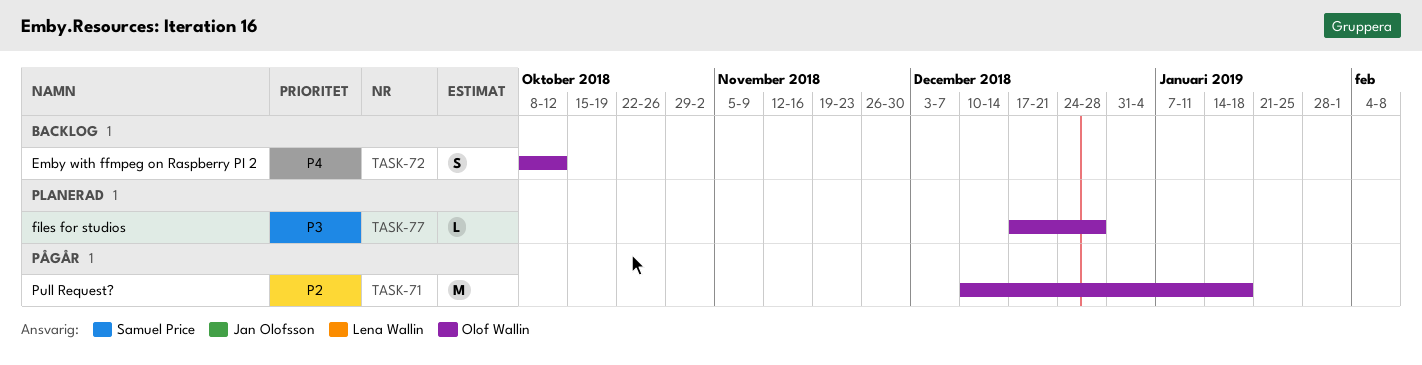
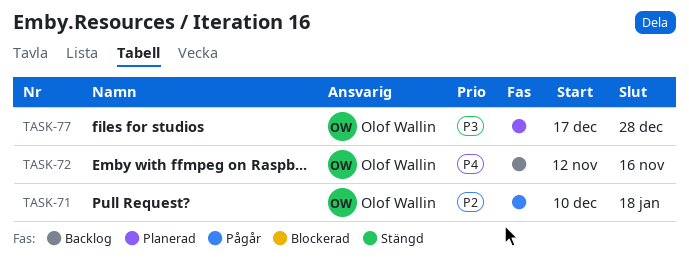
TASK-72, start: Oct 8 -> Nov 12
TASK-72, due: Oct 12 -> Nov 16

